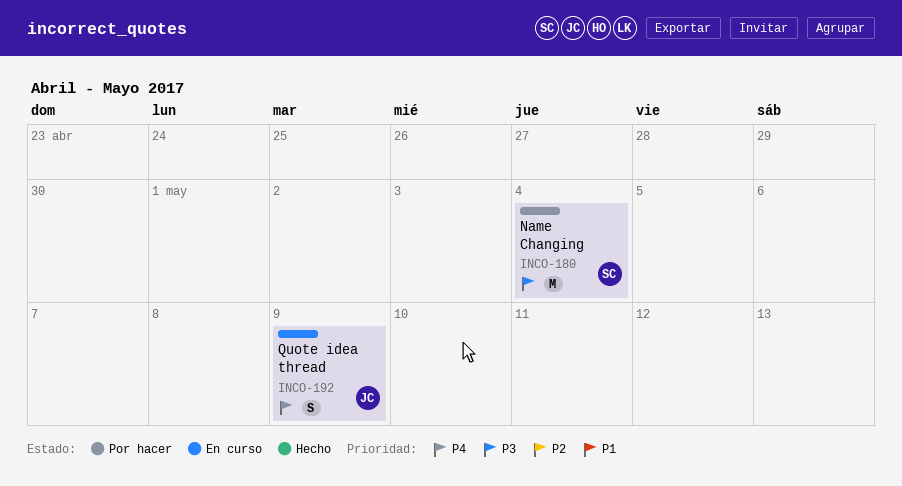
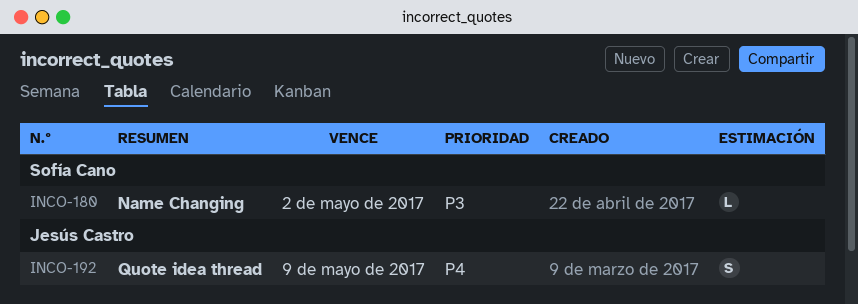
INCO-180, estimate: M -> L
INCO-180, due: May 4 -> May 2

